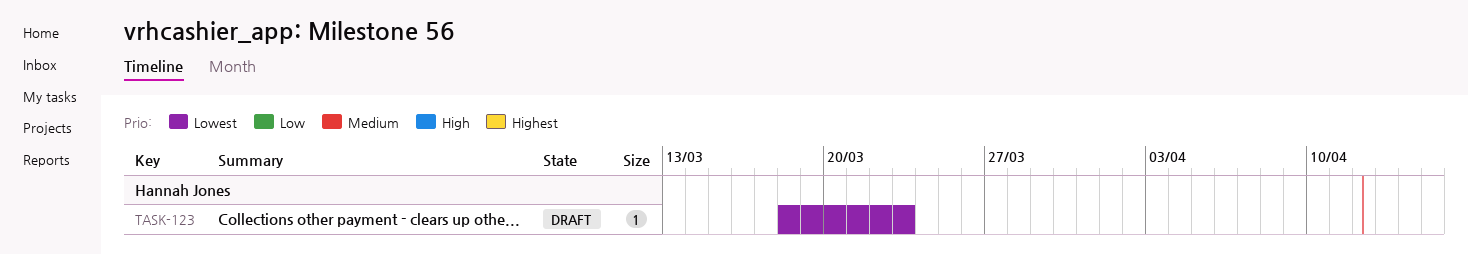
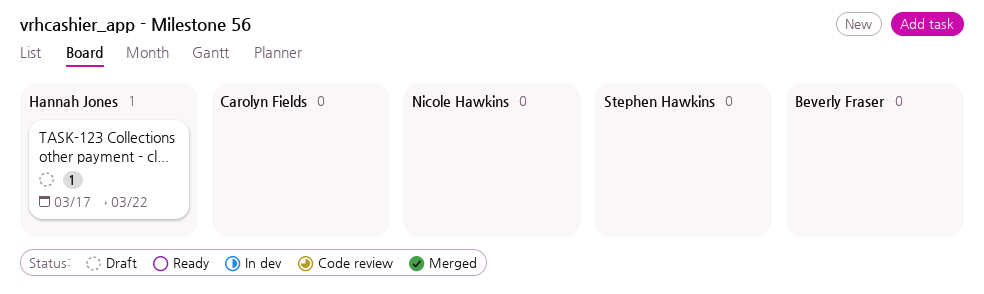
TASK-123, start: Mar 18 -> Mar 17
TASK-123, due: Mar 23 -> Mar 22

